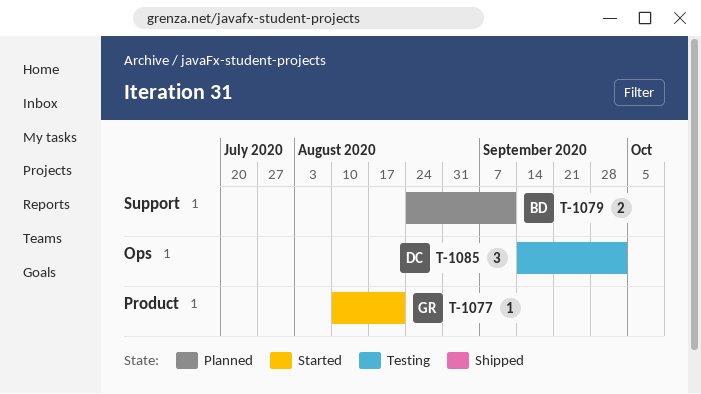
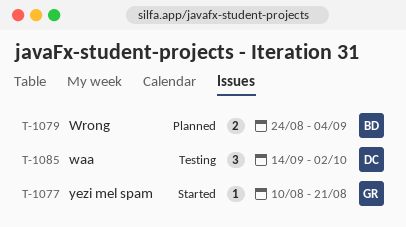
T-1079, due: Sep 11 -> Sep 4

